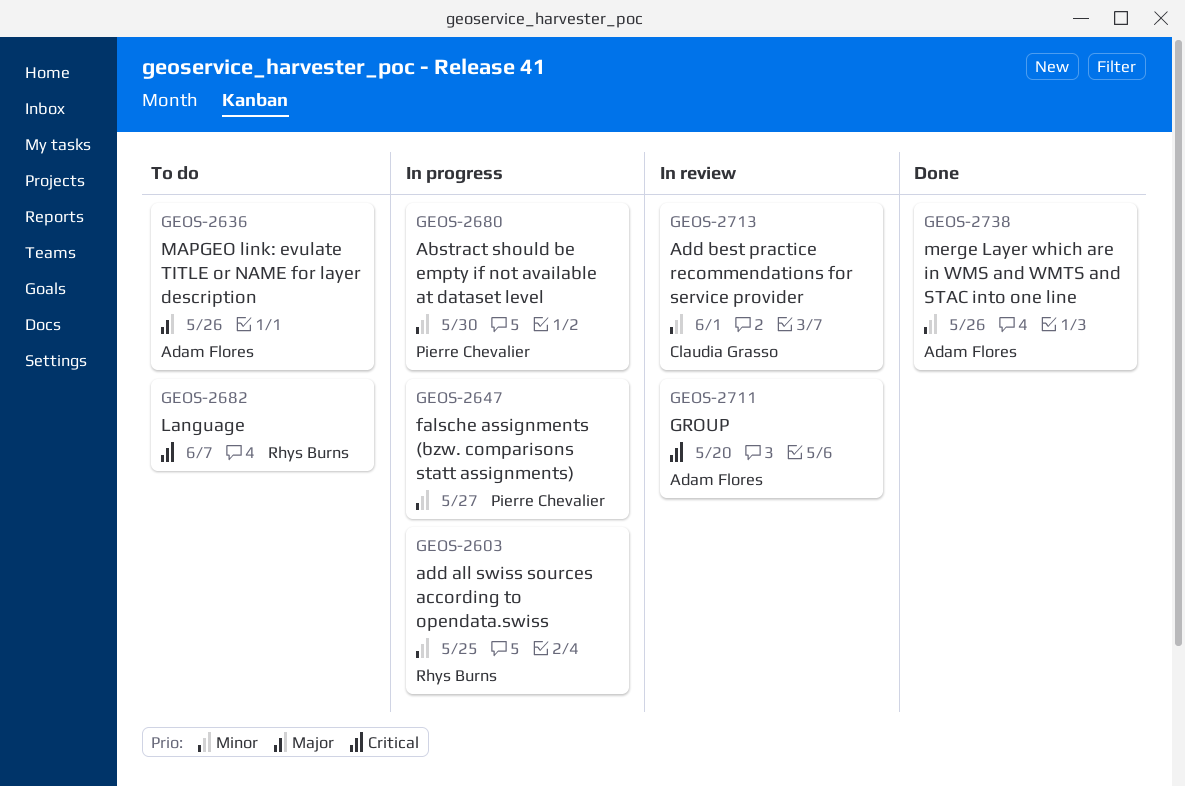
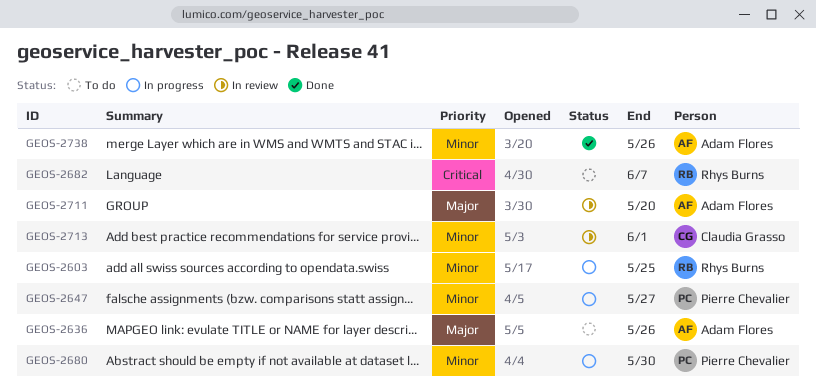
GEOS-2711, priority: Critical -> Major

